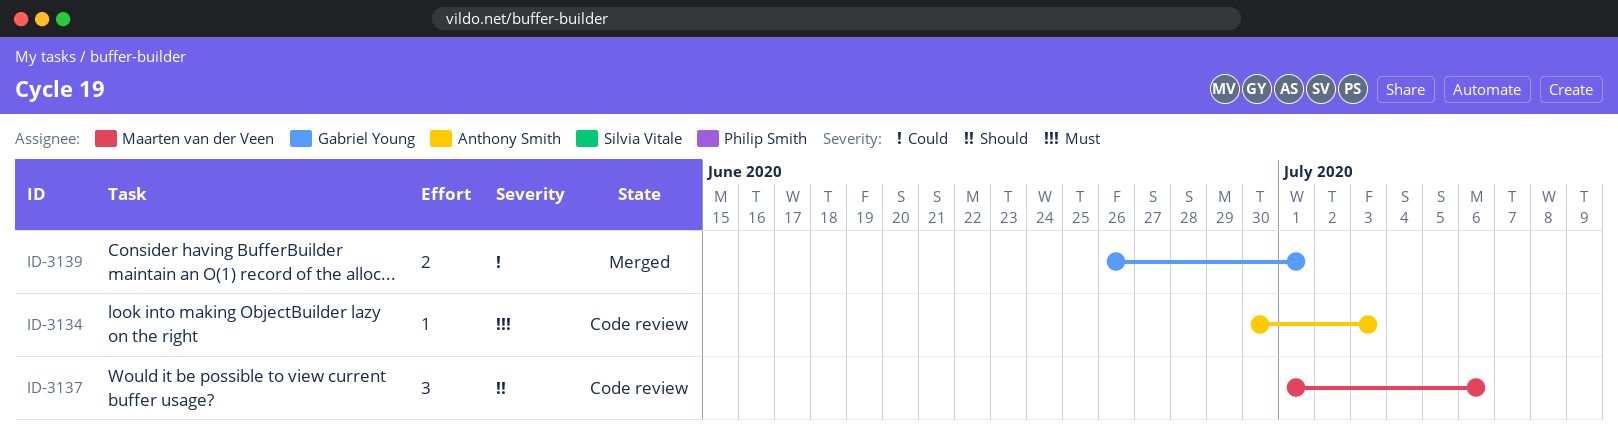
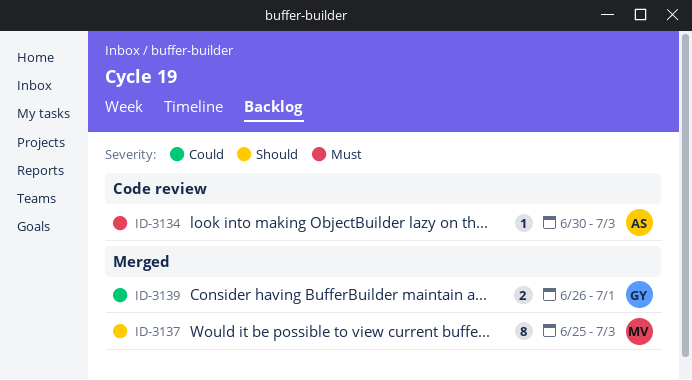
ID-3137, status: Code review -> Merged
ID-3137, estimate: 3 -> 8
ID-3137, start: Jul 1 -> Jun 25
ID-3137, due: Jul 6 -> Jul 3

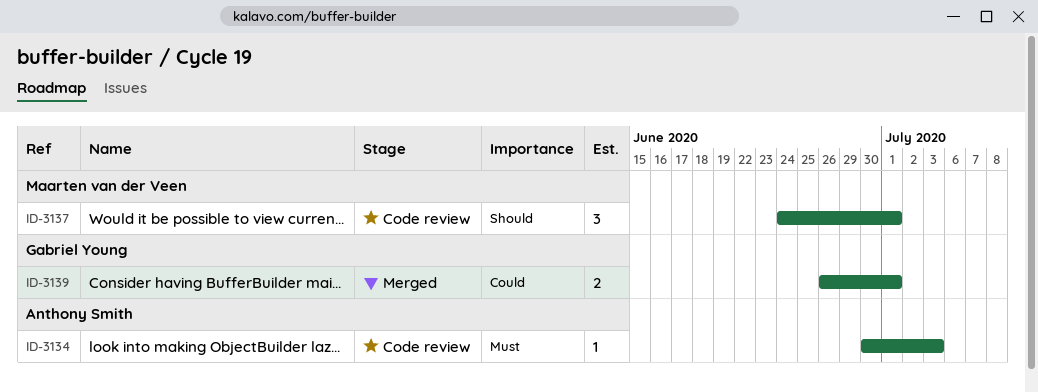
ID-3137, status: Merged -> Code review
ID-3137, estimate: 8 -> 3
ID-3137, start: Jun 25 -> Jun 24
ID-3137, due: Jul 3 -> Jul 1

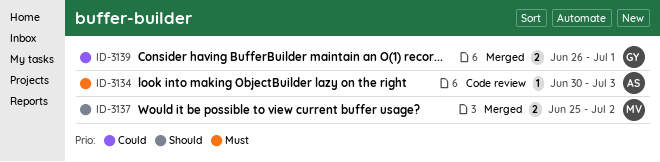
ID-3137, status: Code review -> Merged
ID-3137, estimate: 3 -> 2
ID-3137, start: Jun 24 -> Jun 25
ID-3137, due: Jul 1 -> Jul 2

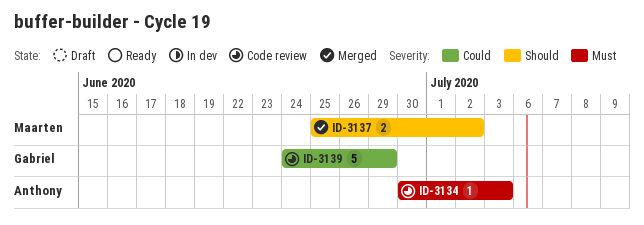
ID-3139, status: Merged -> Code review
ID-3139, estimate: 2 -> 5
ID-3139, start: Jun 26 -> Jun 24
ID-3139, due: Jul 1 -> Jun 29

